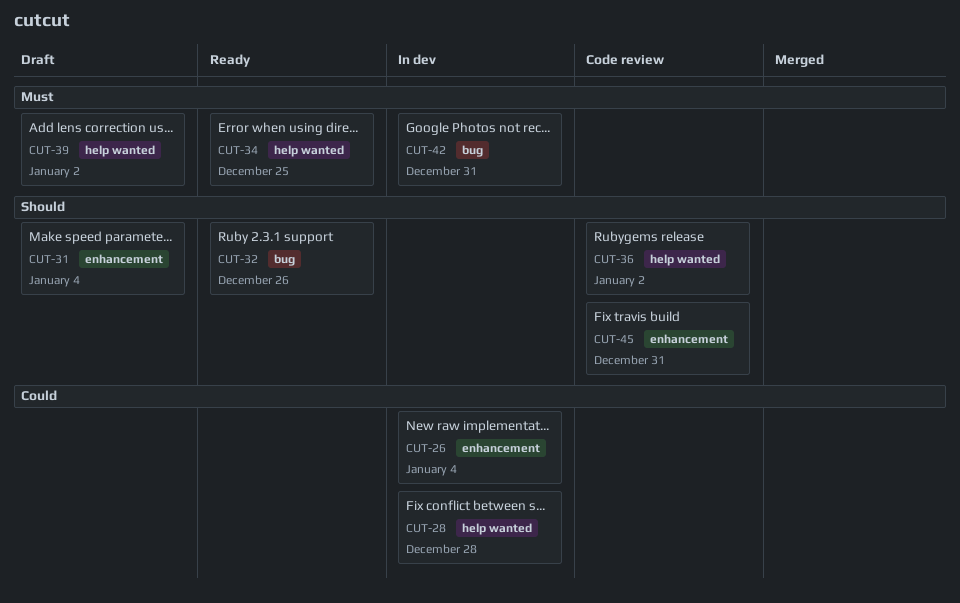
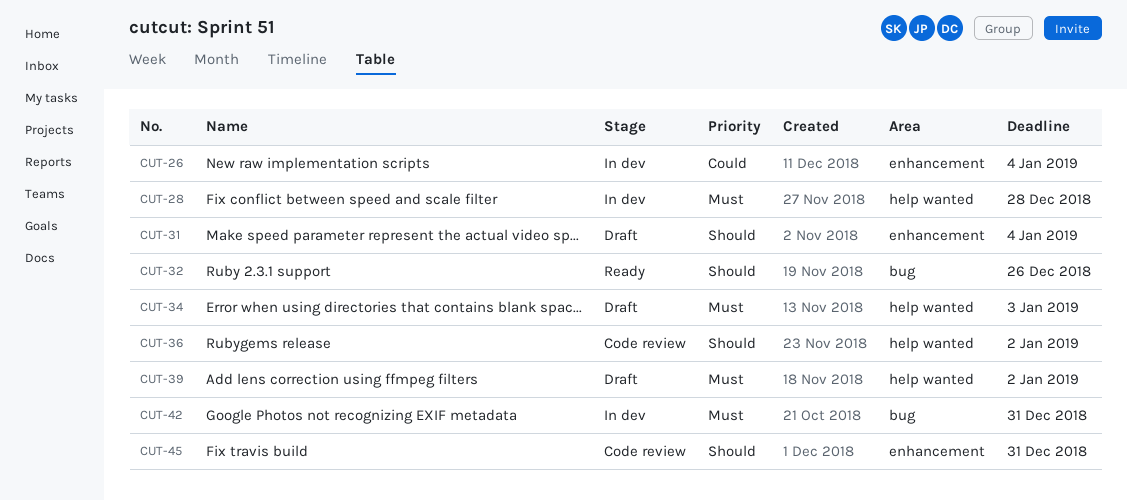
CUT-28, priority: Could -> Must
CUT-34, status: Ready -> Draft
CUT-34, due: Dec 25 -> Jan 3

